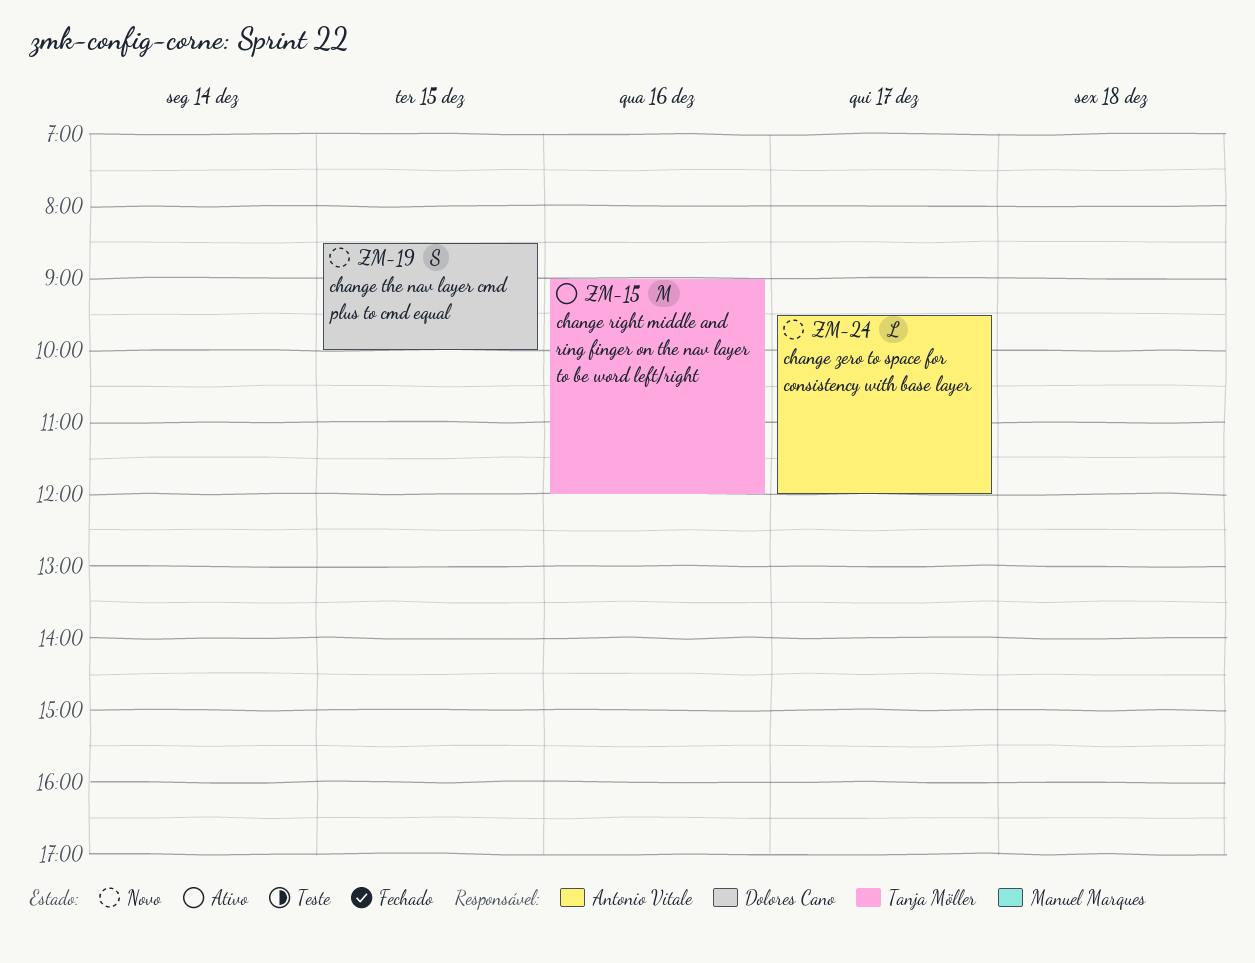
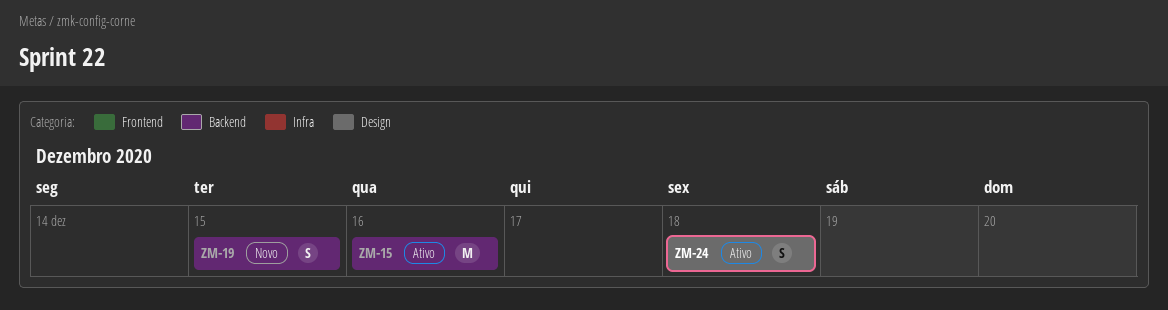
ZM-24, status: Novo -> Ativo
ZM-24, estimate: L -> S
ZM-24, day: Dec 17 -> Dec 18

